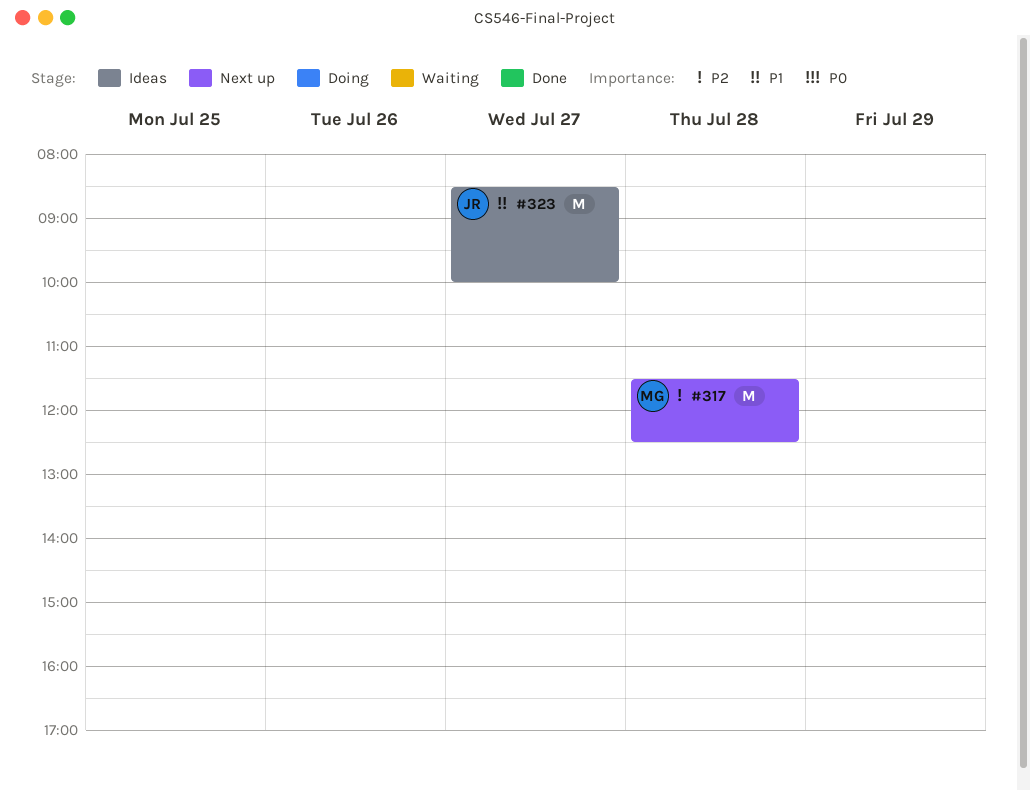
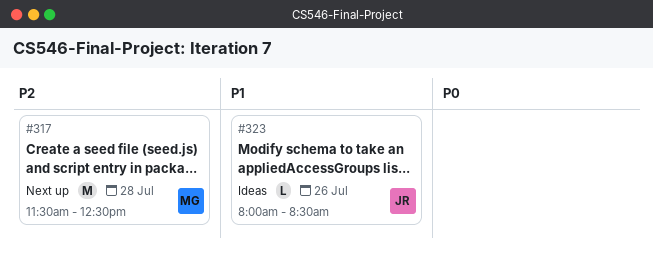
#323, estimate: M -> L
#323, day: Jul 27 -> Jul 26
#323, begins: 08:30 -> 08:00
#323, ends: 10:00 -> 08:30

